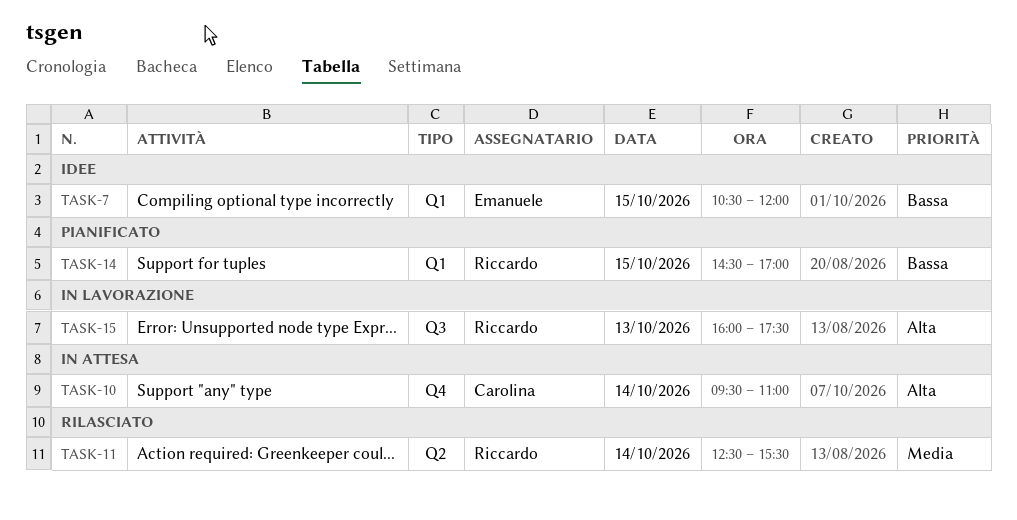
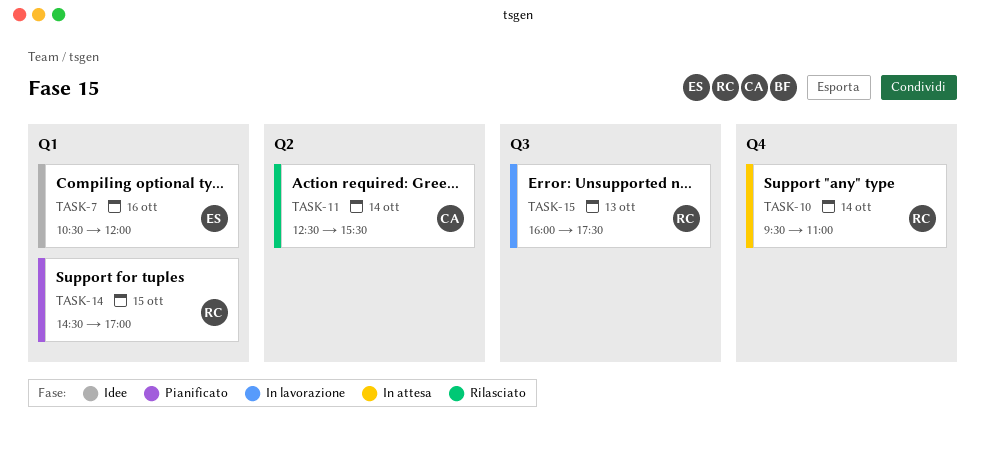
TASK-7, day: Oct 15 -> Oct 16
TASK-10, owner: Carolina -> Riccardo
TASK-11, owner: Riccardo -> Carolina

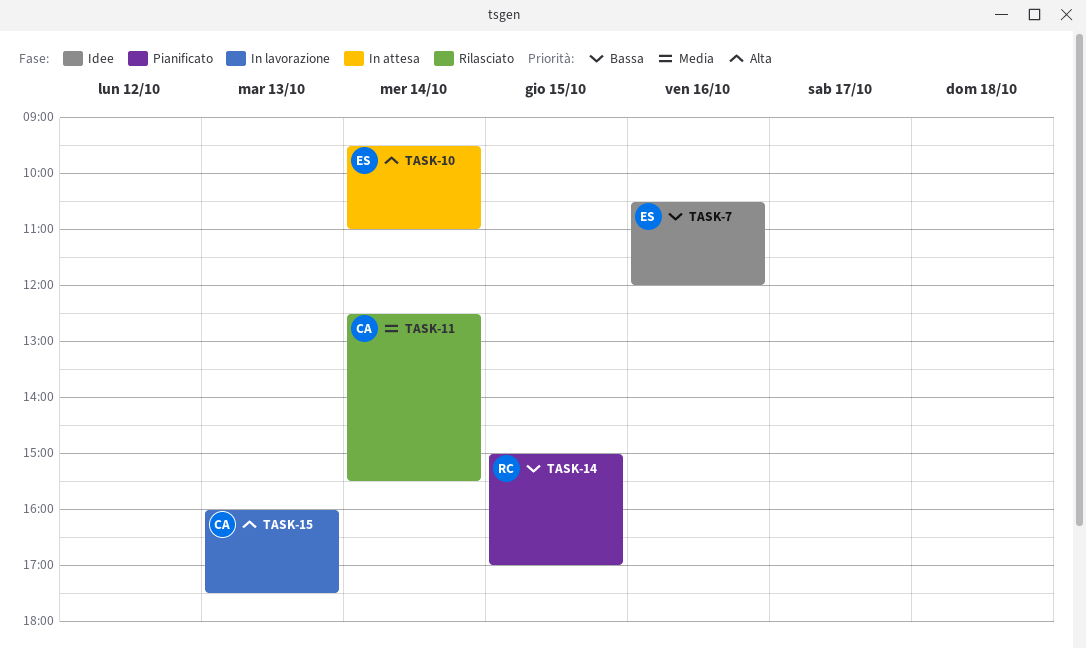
TASK-10, owner: RC -> ES
TASK-14, begins: 14:30 -> 15:00
TASK-15, owner: RC -> CA

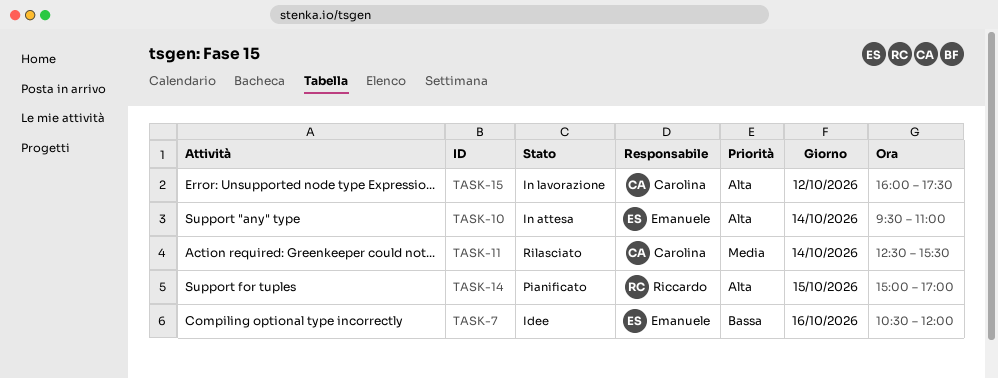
TASK-14, priority: Bassa -> Alta
TASK-15, day: Oct 13 -> Oct 12

